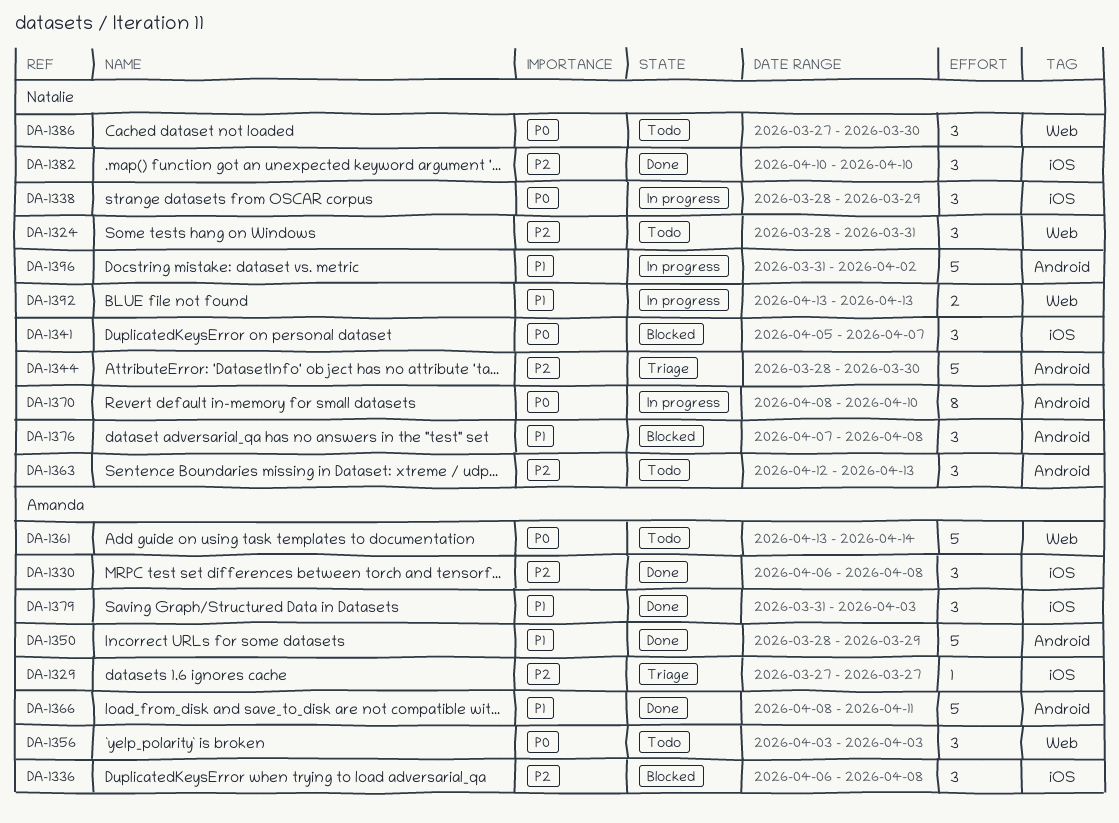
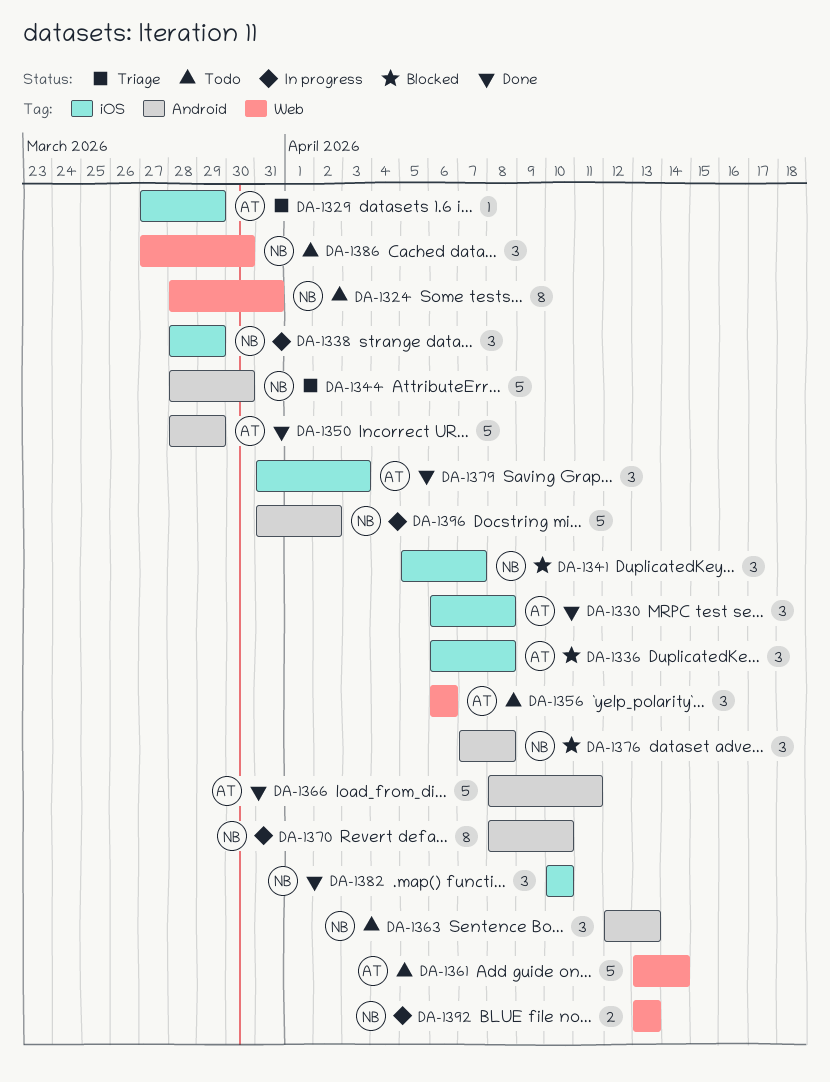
DA-1324, estimate: 3 -> 8
DA-1329, due: Mar 27 -> Mar 29
DA-1356, start: Apr 3 -> Apr 6
DA-1356, due: Apr 3 -> Apr 6

